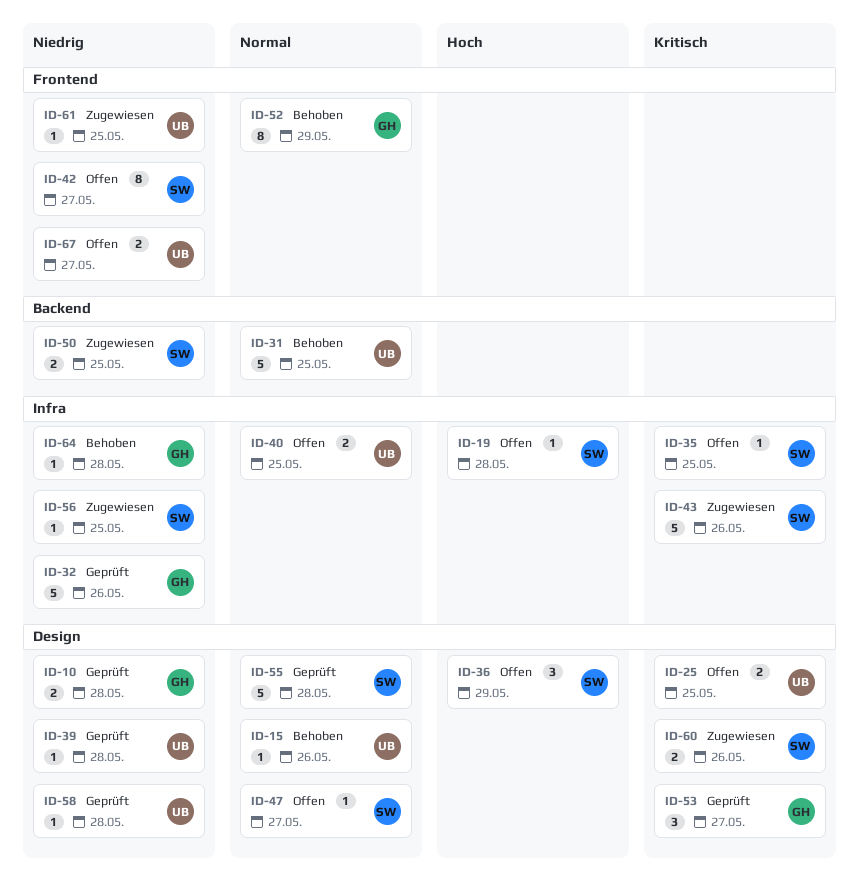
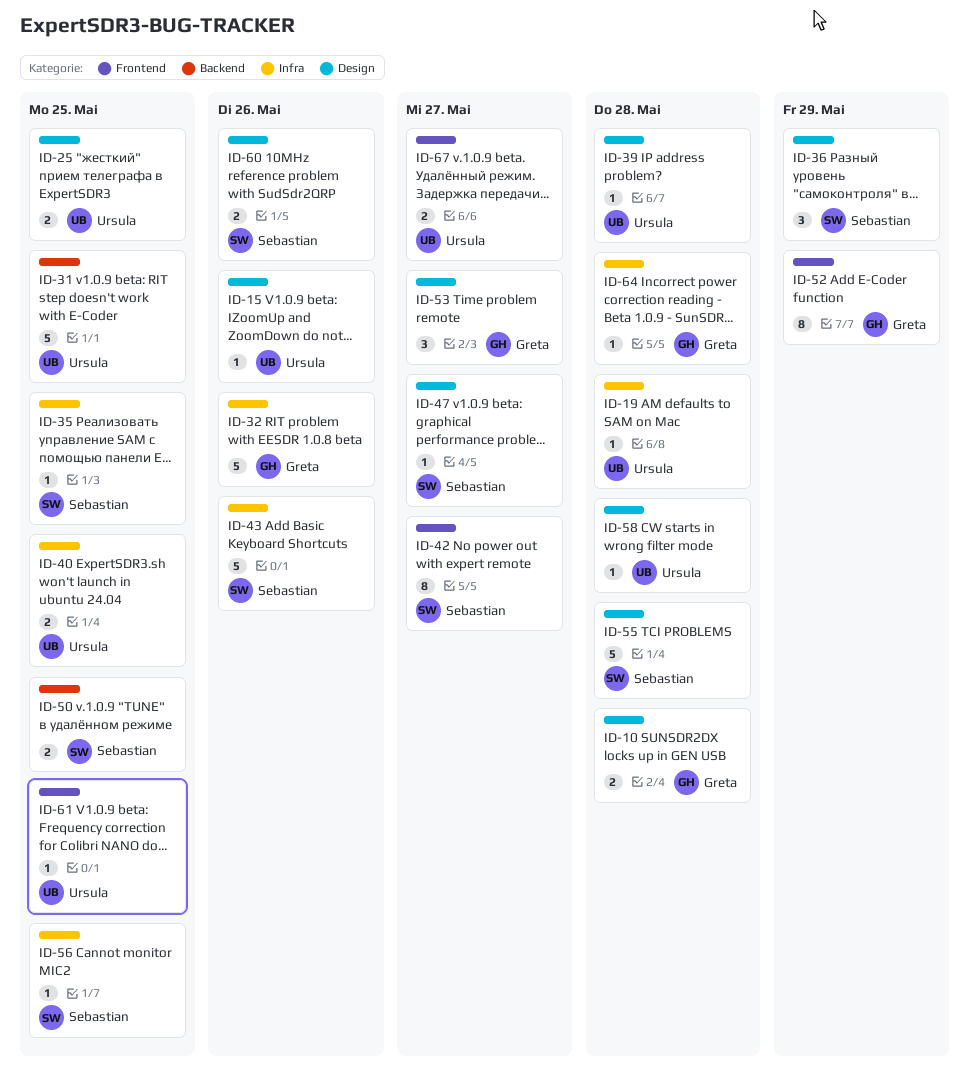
ID-19, owner: Sebastian -> Ursula

